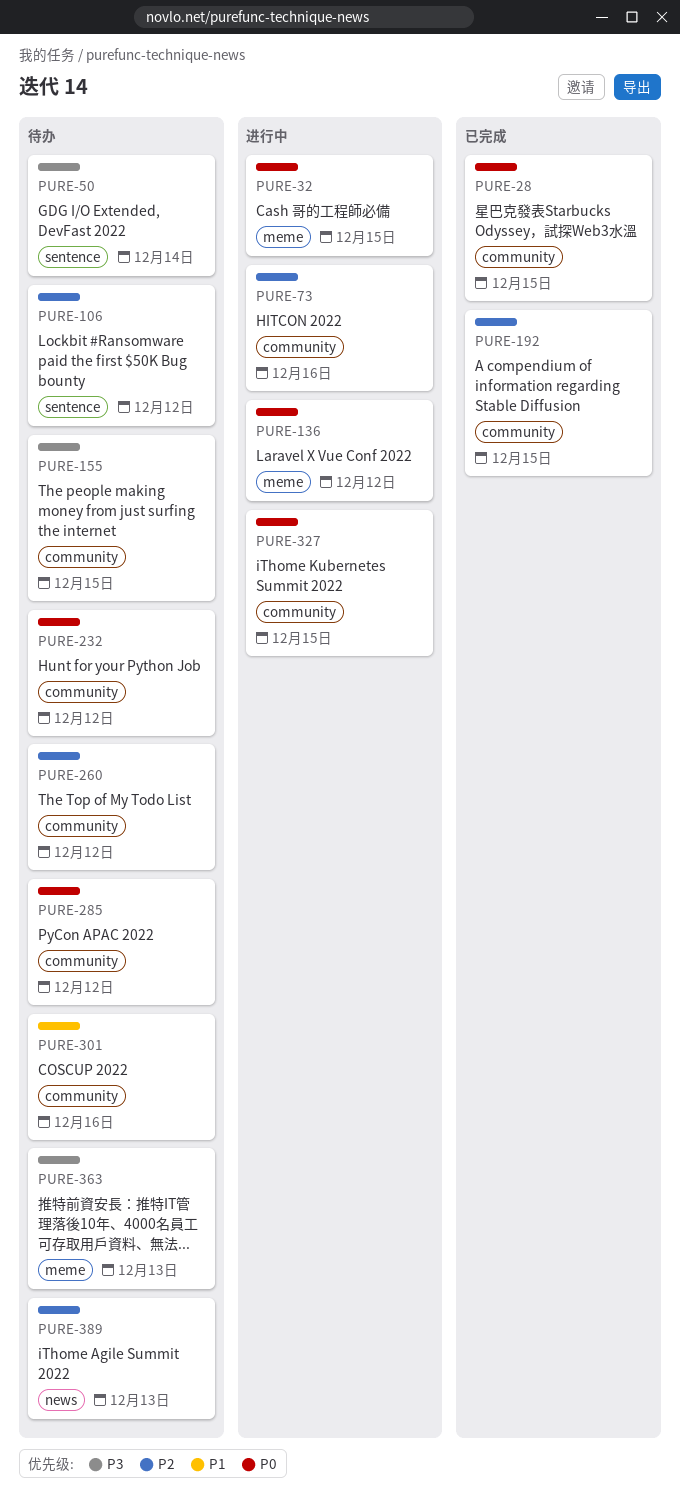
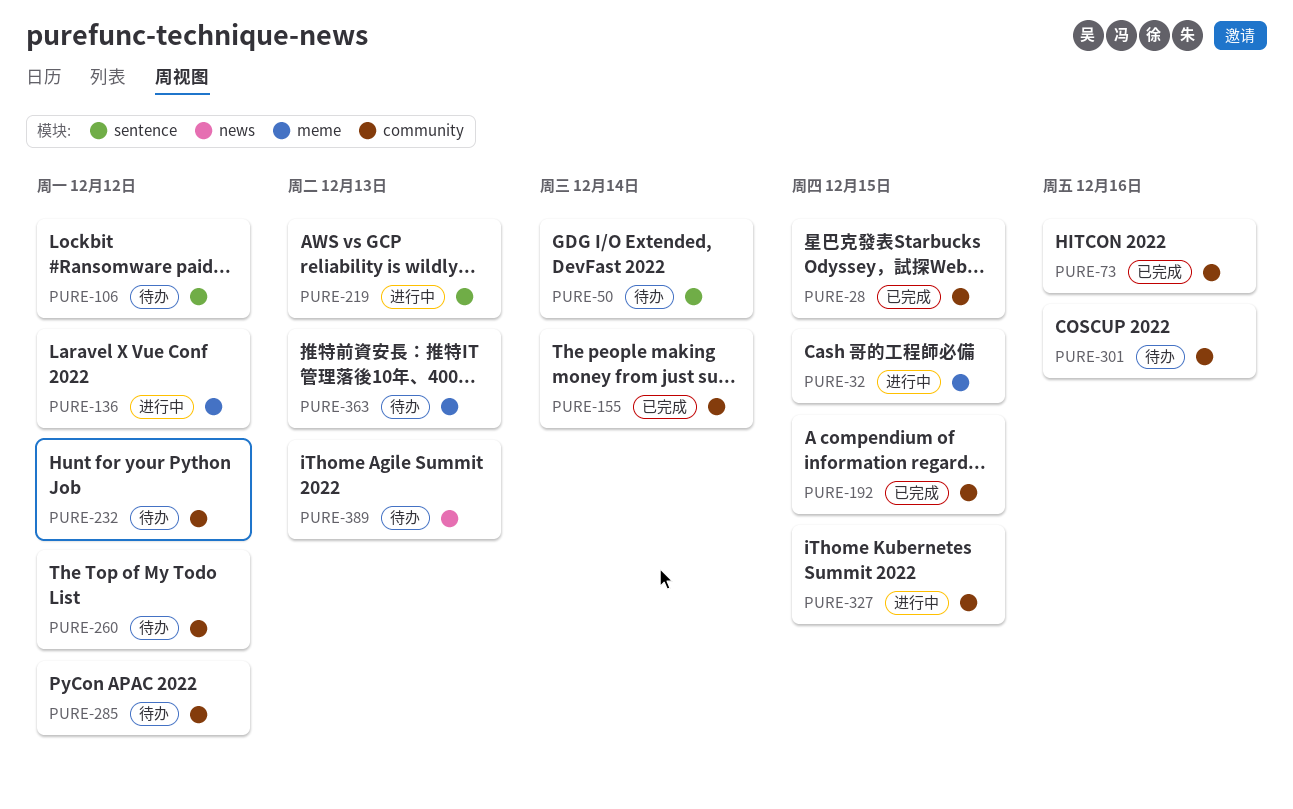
PURE-73, status: 进行中 -> 已完成
PURE-155, status: 待办 -> 已完成
PURE-155, due: Dec 15 -> Dec 14
PURE-219: none -> present

